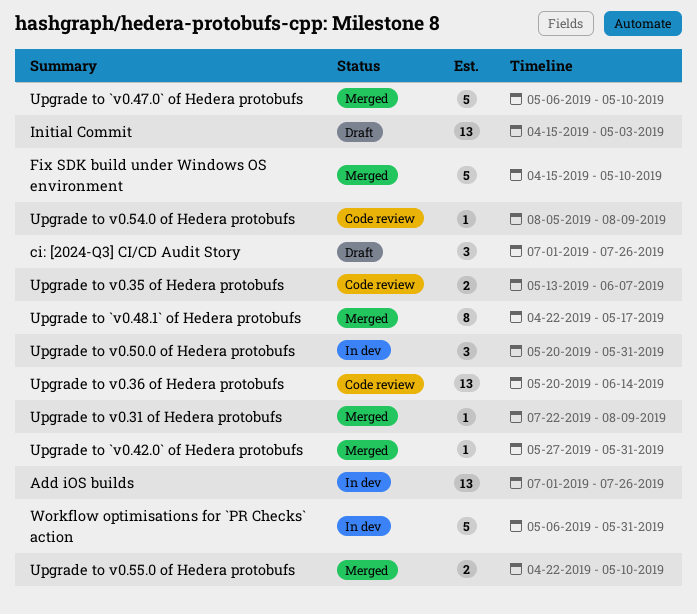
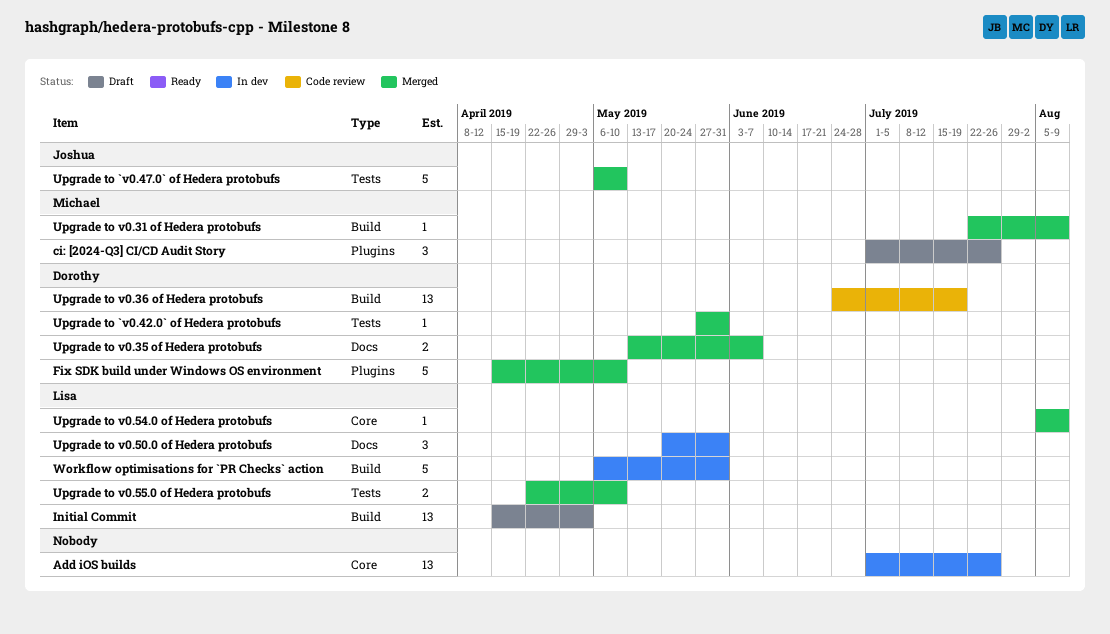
Upgrade to `v0.48.1` of Hedera protobufs: present -> none
Upgrade to v0.35 of Hedera protobufs, status: Code review -> Merged
Upgrade to v0.36 of Hedera protobufs, start: May 20 -> Jun 24
Upgrade to v0.36 of Hedera protobufs, due: Jun 14 -> Jul 19
Upgrade to v0.54.0 of Hedera protobufs, status: Code review -> Merged

